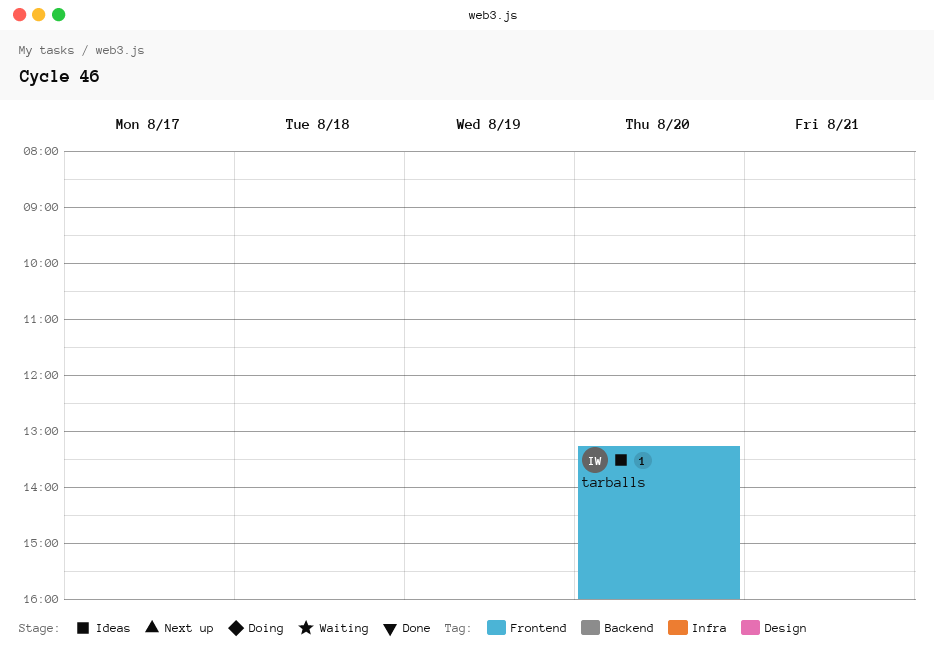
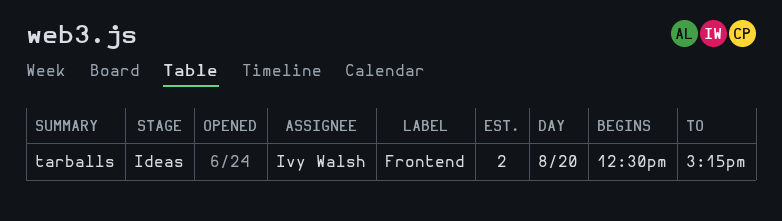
tarballs, estimate: 1 -> 2
tarballs, begins: 13:15 -> 12:30
tarballs, ends: 16:00 -> 15:15

